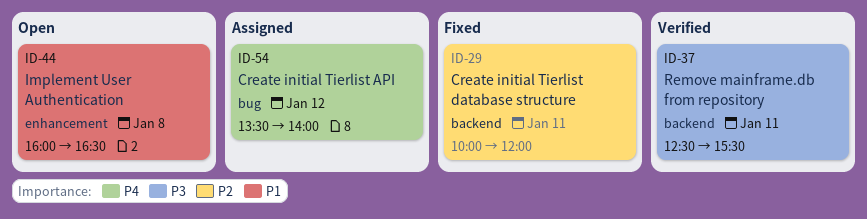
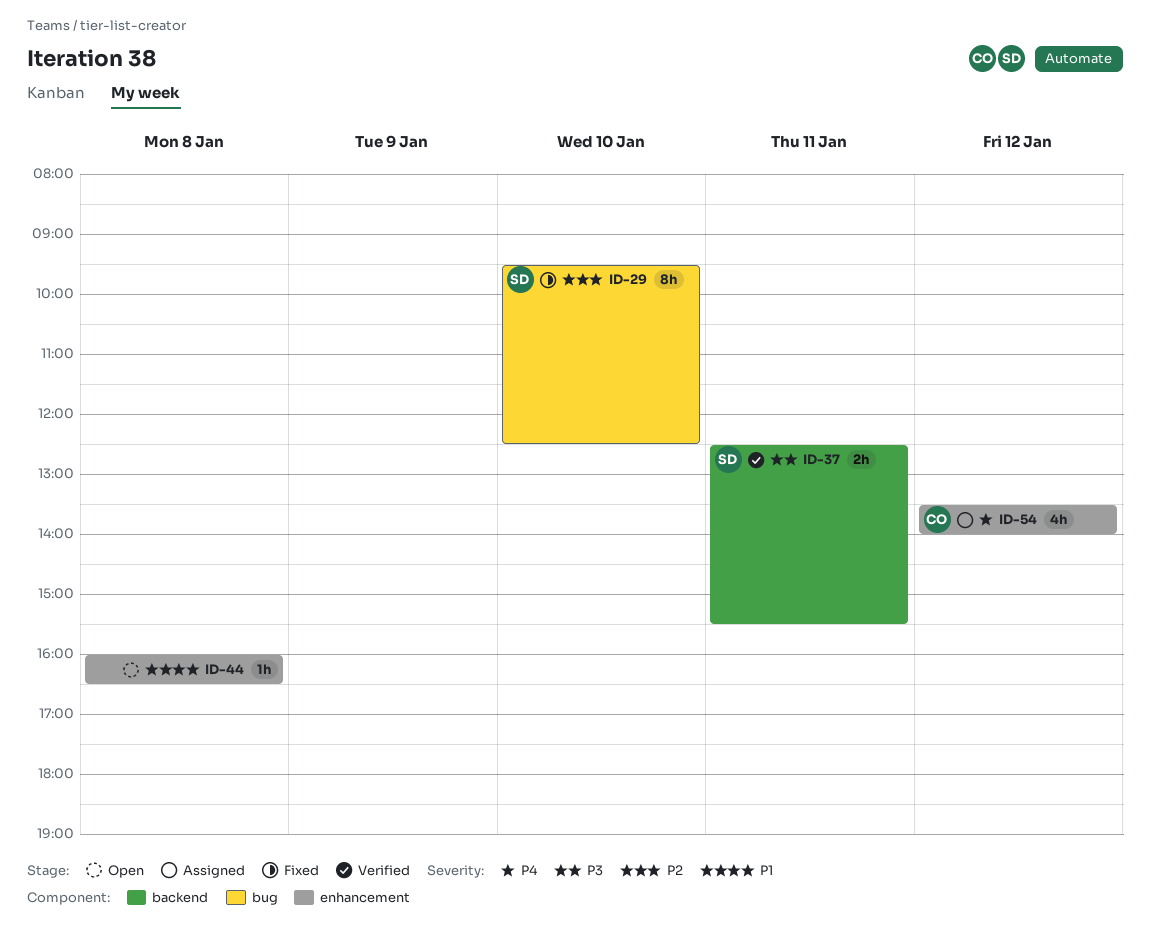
ID-29, label: backend -> bug
ID-29, day: Jan 11 -> Jan 10
ID-29, begins: 10:00 -> 09:30
ID-29, ends: 12:00 -> 12:30
ID-54, label: bug -> enhancement

